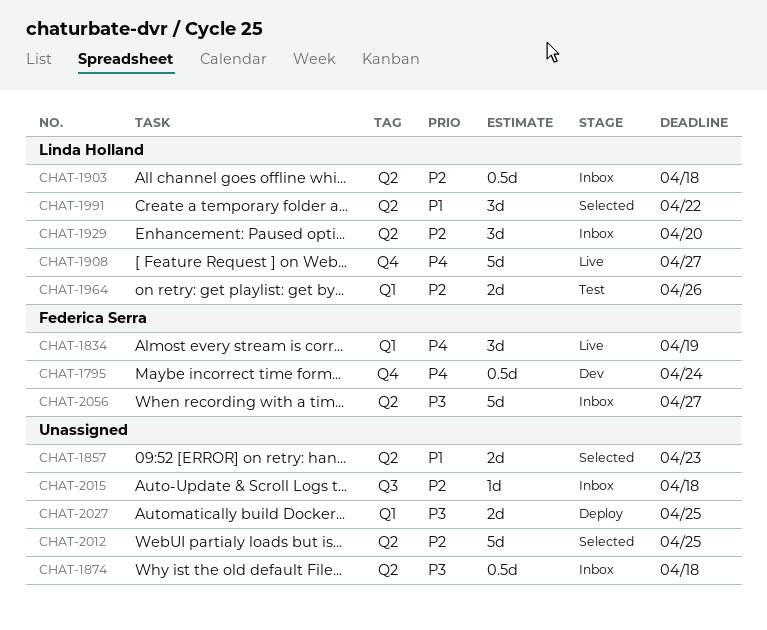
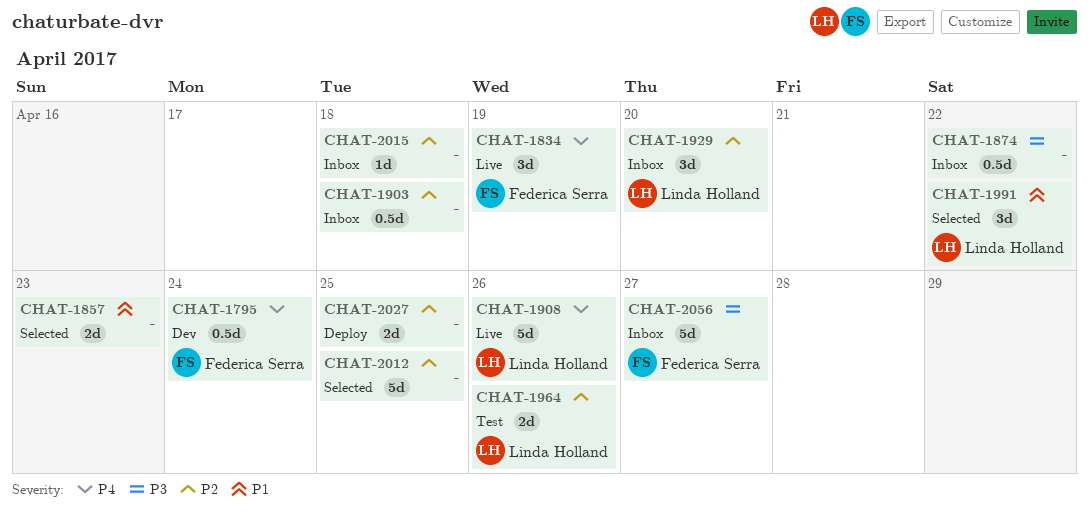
CHAT-1874, due: Apr 18 -> Apr 22
CHAT-1903, owner: Linda Holland -> none
CHAT-1908, due: Apr 27 -> Apr 26
CHAT-2027, priority: P3 -> P2

